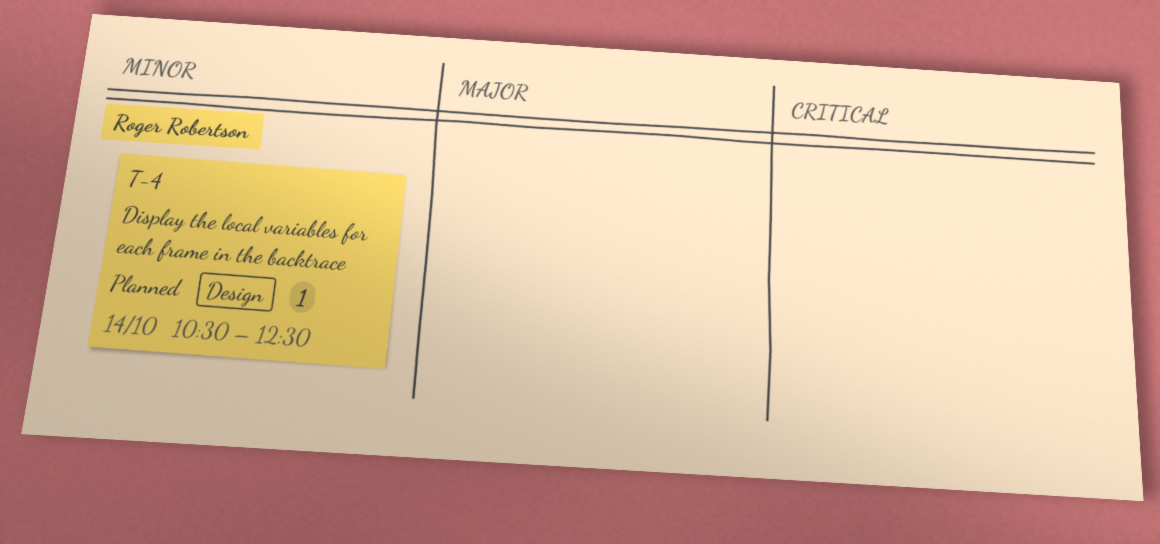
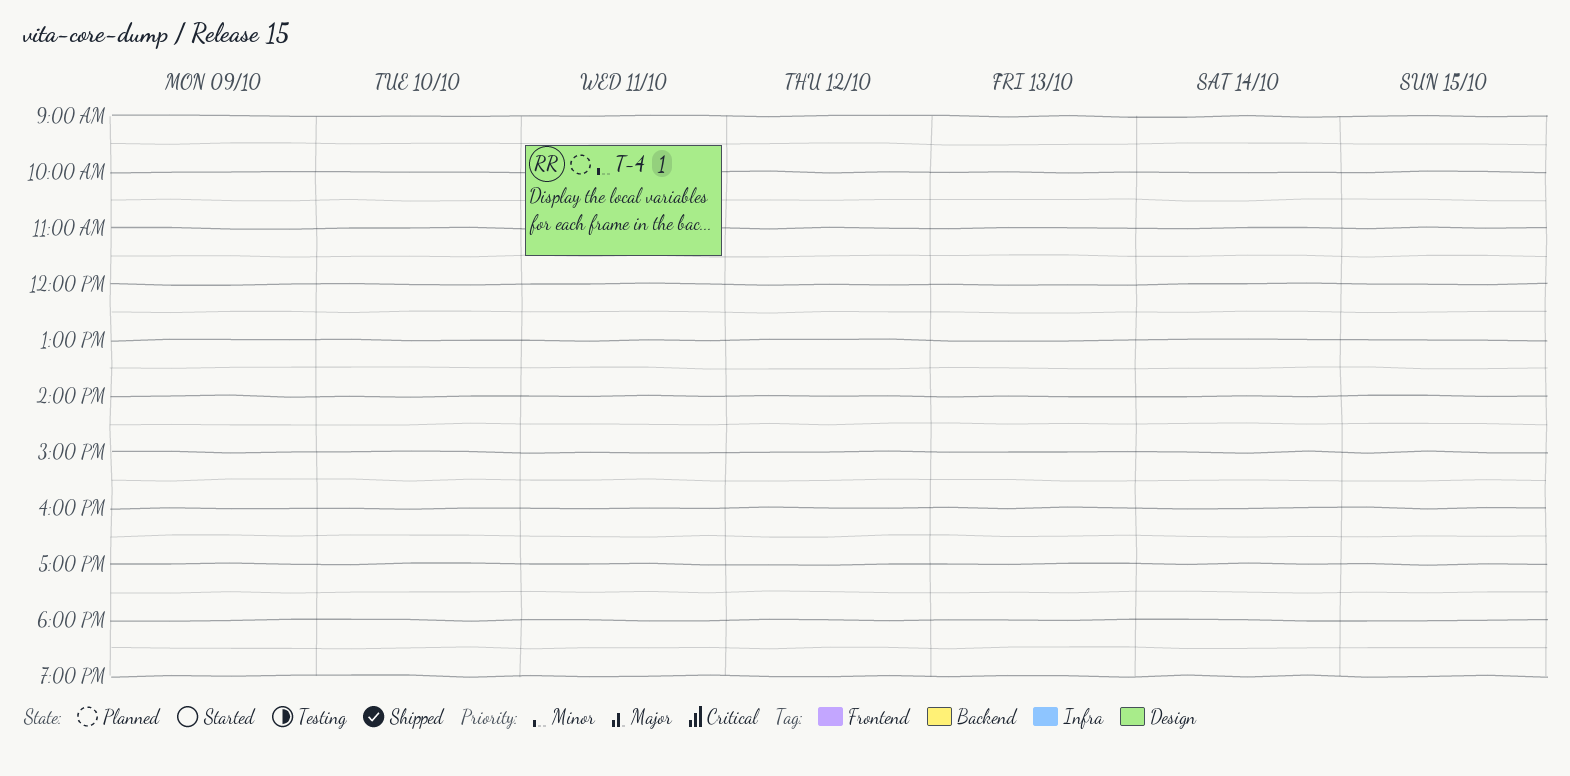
T-4, day: Oct 14 -> Oct 11
T-4, begins: 10:30 -> 09:30
T-4, ends: 12:30 -> 11:30

